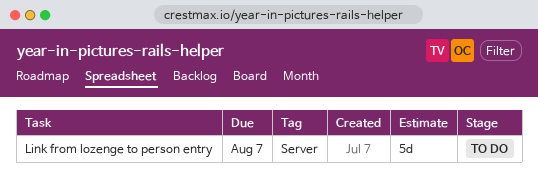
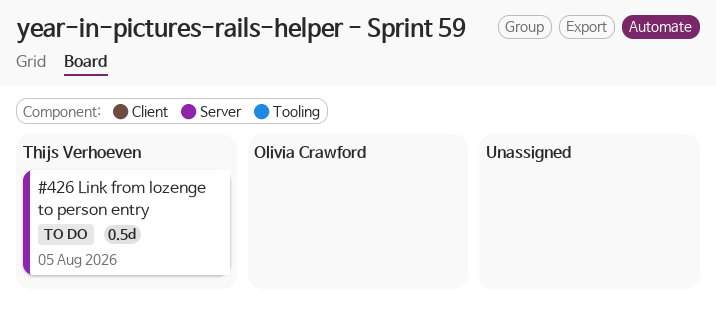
Link from lozenge to person entry, estimate: 5d -> 0.5d
Link from lozenge to person entry, due: Aug 7 -> Aug 5

